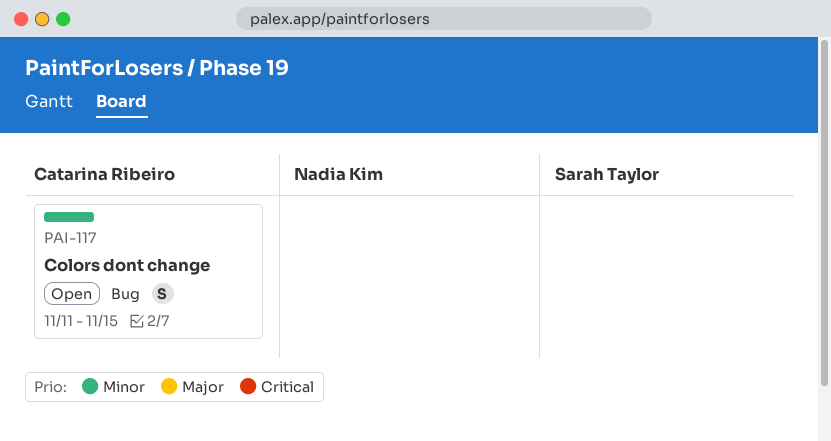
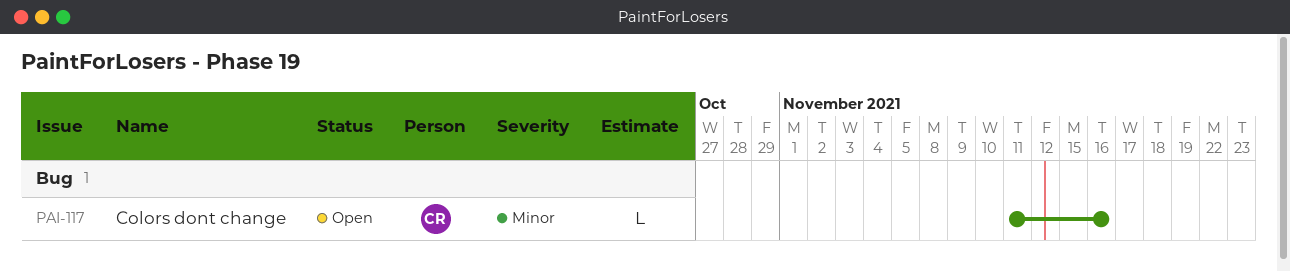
PAI-117, estimate: S -> L
PAI-117, due: Nov 15 -> Nov 16

